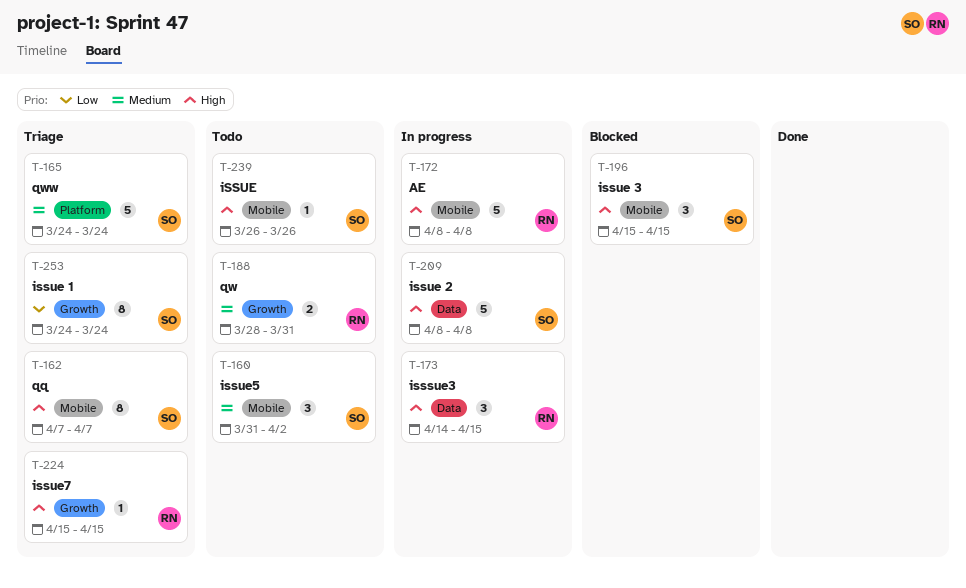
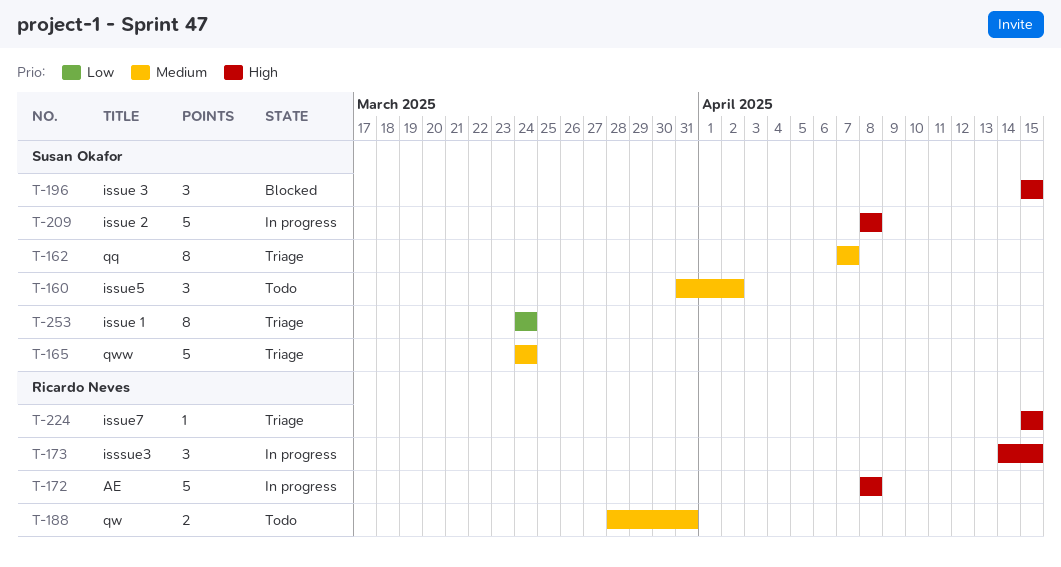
T-162, priority: High -> Medium
T-239: present -> none

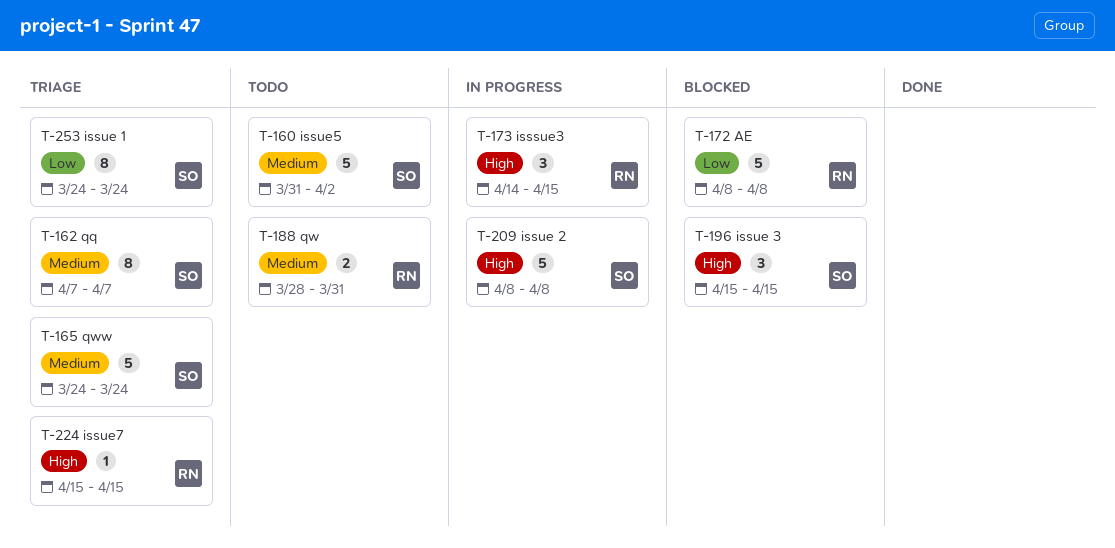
T-160, estimate: 3 -> 5
T-172, status: In progress -> Blocked
T-172, priority: High -> Low

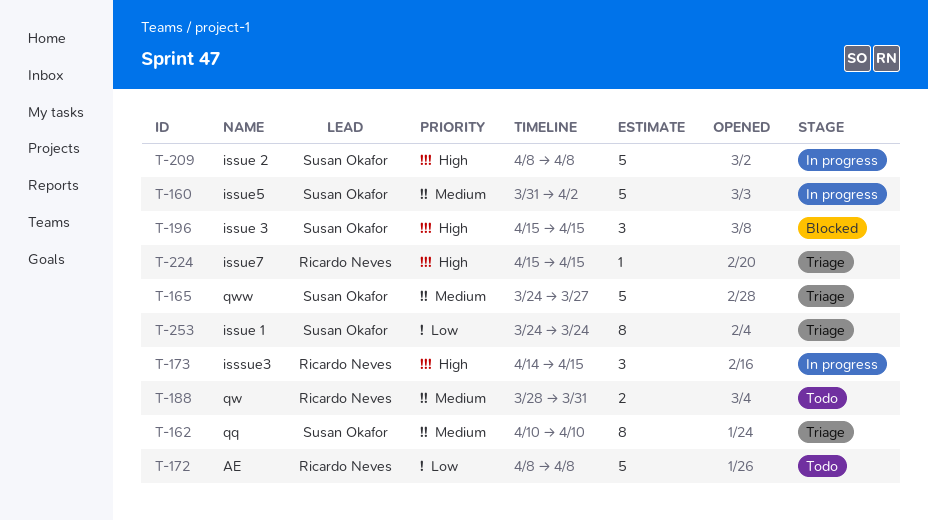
T-160, status: Todo -> In progress
T-162, start: Apr 7 -> Apr 10
T-162, due: Apr 7 -> Apr 10
T-165, due: Mar 24 -> Mar 27
T-172, status: Blocked -> Todo

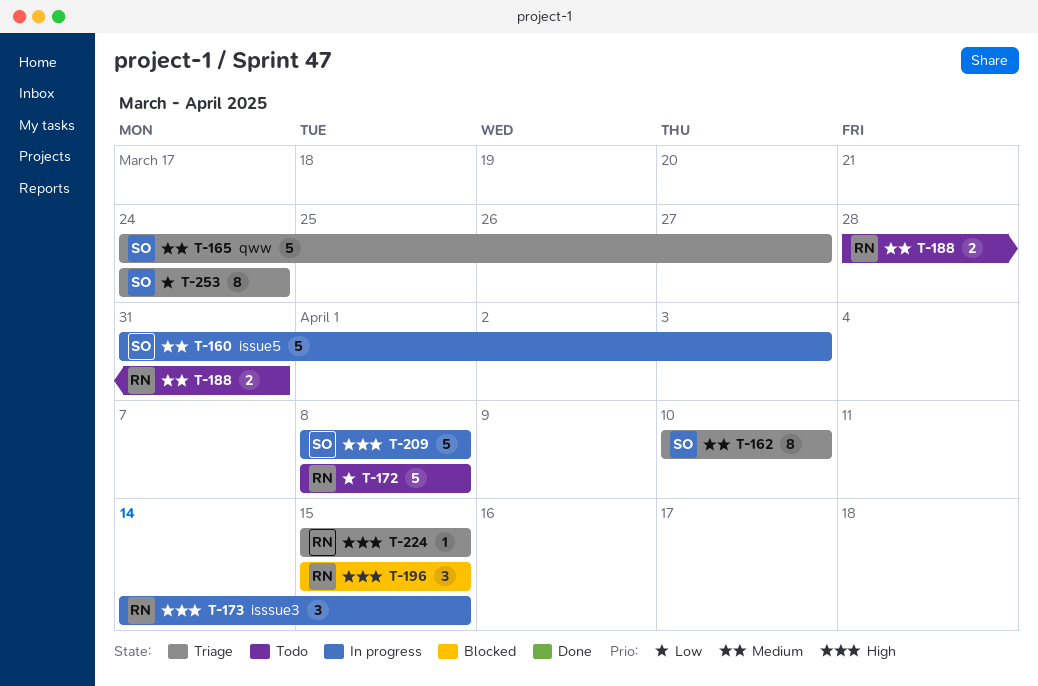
T-160, due: Apr 2 -> Apr 3
T-196, owner: Susan Okafor -> Ricardo Neves

